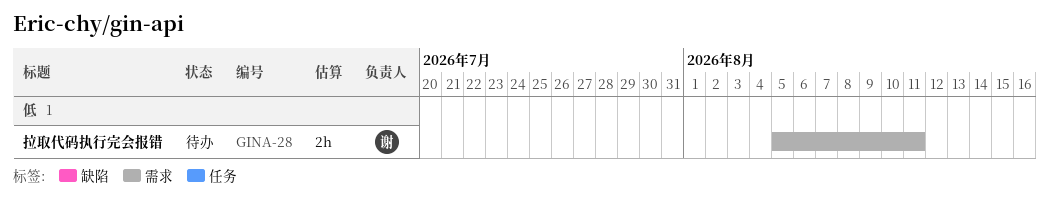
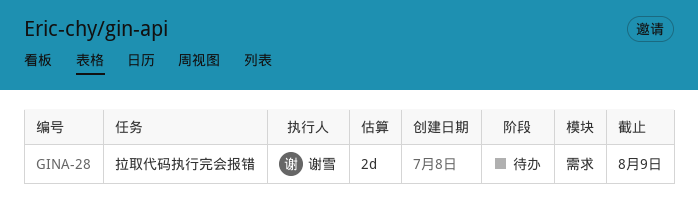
GINA-28, estimate: 2h -> 2d
GINA-28, due: Aug 11 -> Aug 9

